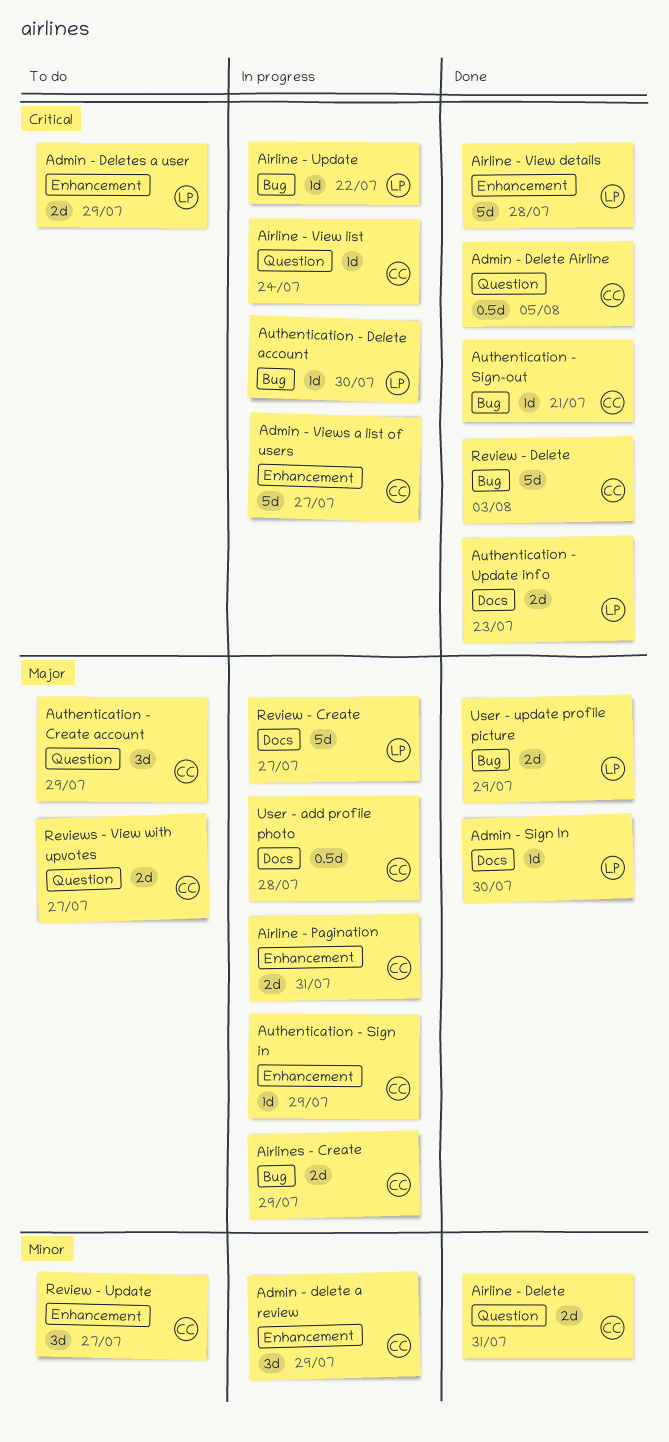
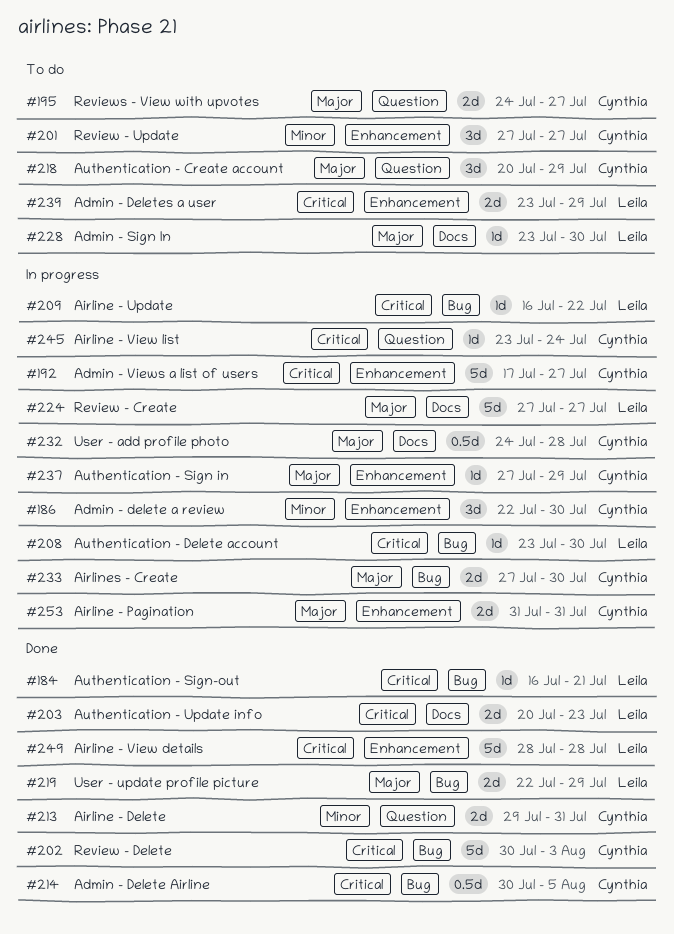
Admin - delete a review, due: Jul 29 -> Jul 30
Admin - Delete Airline, label: Question -> Bug
Admin - Sign In, status: Done -> To do
Airlines - Create, due: Jul 29 -> Jul 30
Authentication - Sign-out, owner: Cynthia -> Leila

